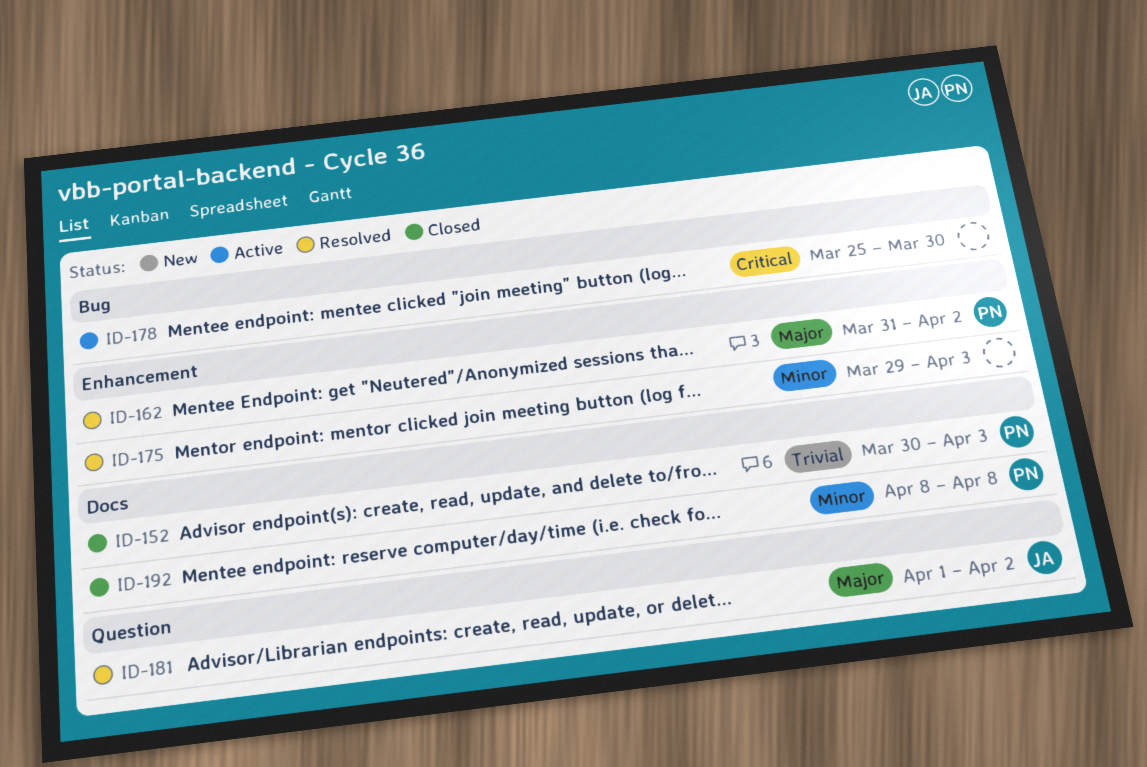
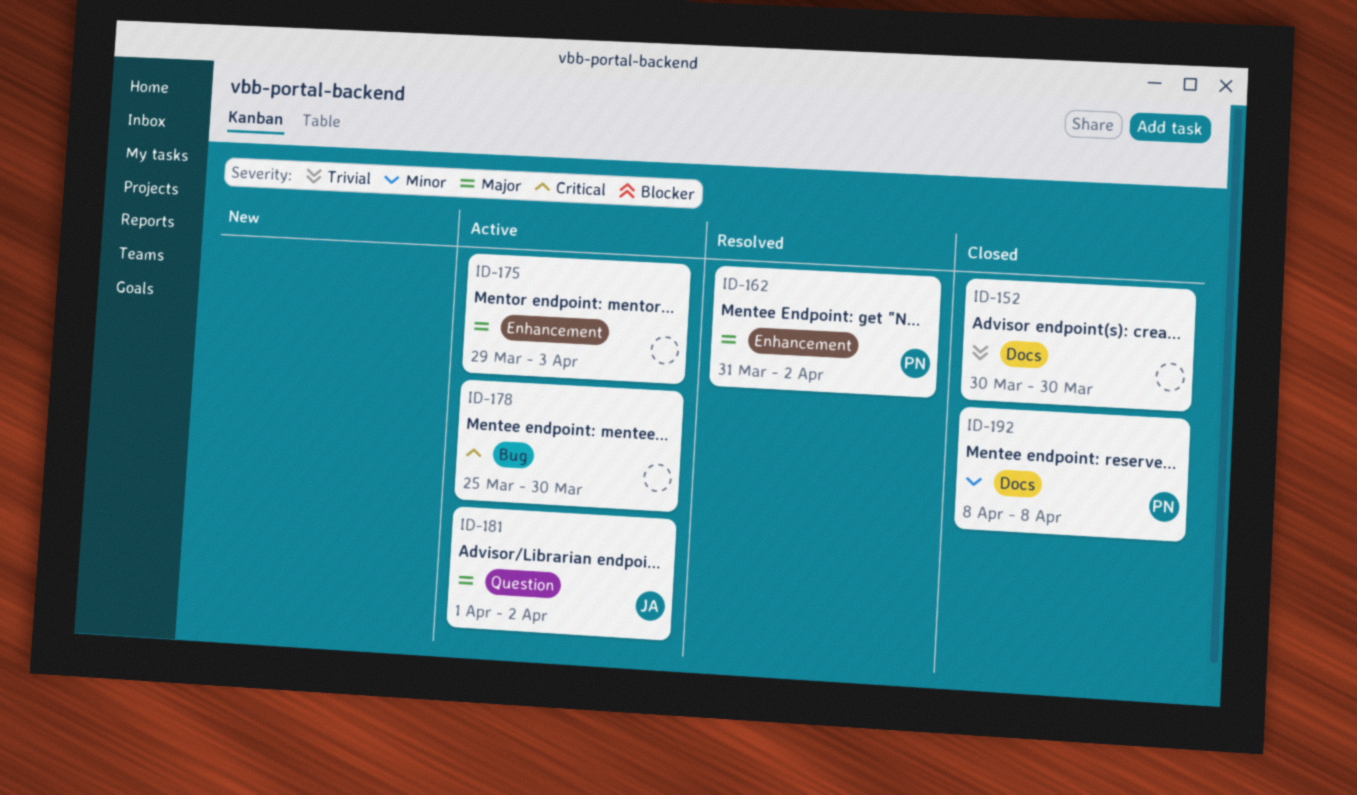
ID-152, owner: PN -> none
ID-152, due: Apr 3 -> Mar 30
ID-175, status: Resolved -> Active
ID-175, priority: Minor -> Major
ID-181, status: Resolved -> Active

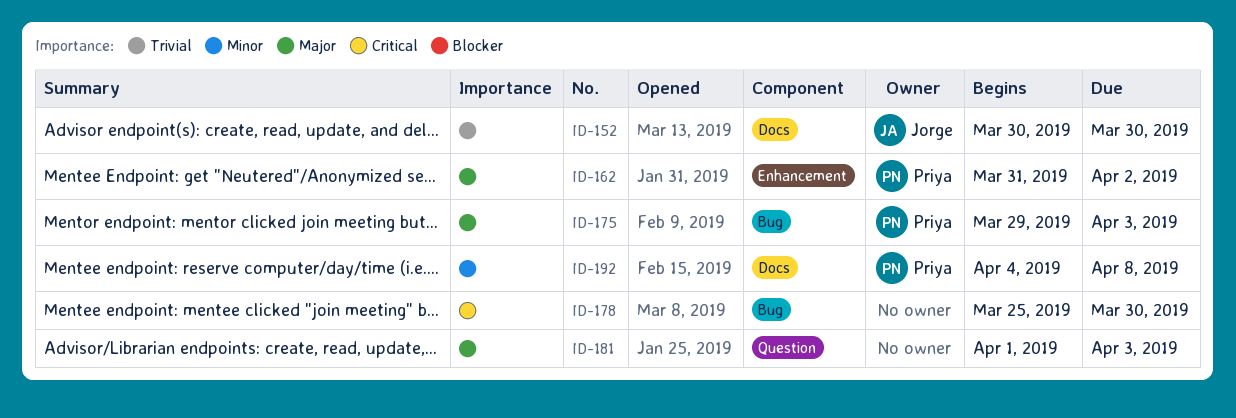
ID-152, owner: none -> Jorge
ID-175, owner: none -> Priya
ID-175, label: Enhancement -> Bug
ID-181, owner: Jorge -> none
ID-181, due: Apr 2 -> Apr 3
ID-192, start: Apr 8 -> Apr 4

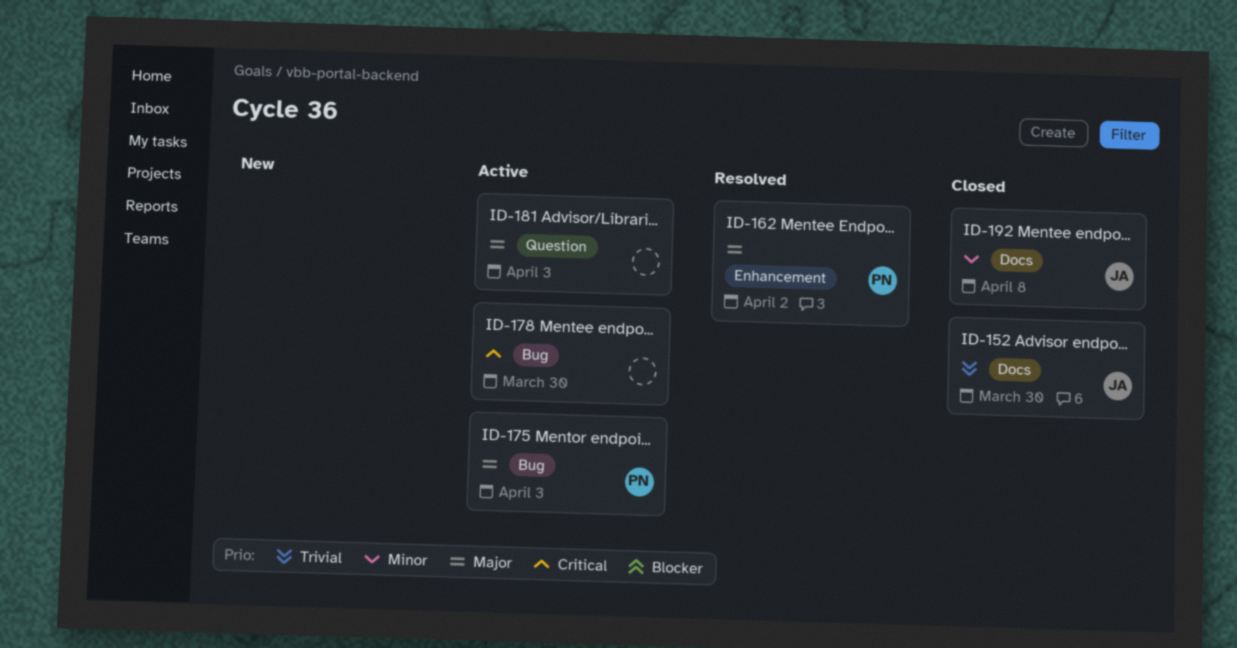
ID-192, owner: Priya -> Jorge

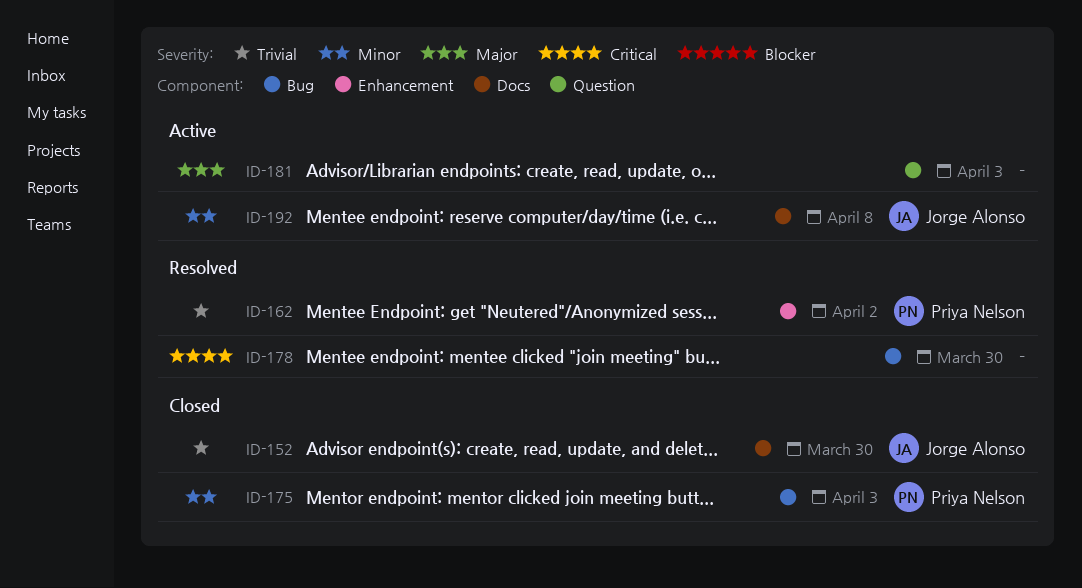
ID-162, priority: Major -> Trivial
ID-175, status: Active -> Closed
ID-175, priority: Major -> Minor
ID-178, status: Active -> Resolved
ID-192, status: Closed -> Active

